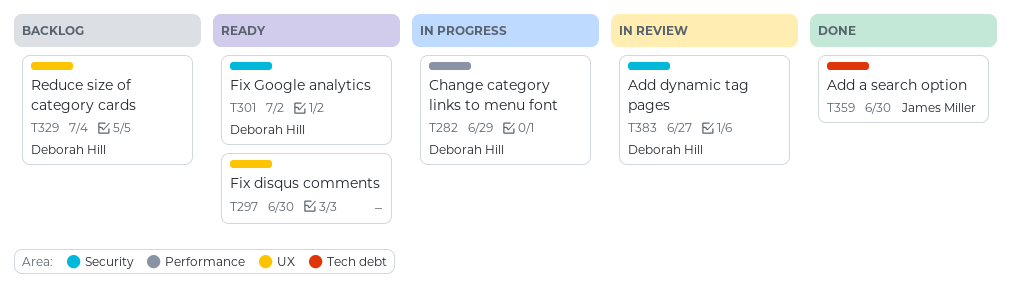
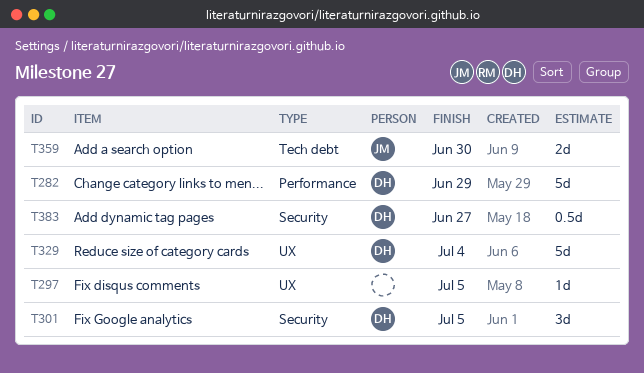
T297, due: Jun 30 -> Jul 5
T301, due: Jul 2 -> Jul 5

